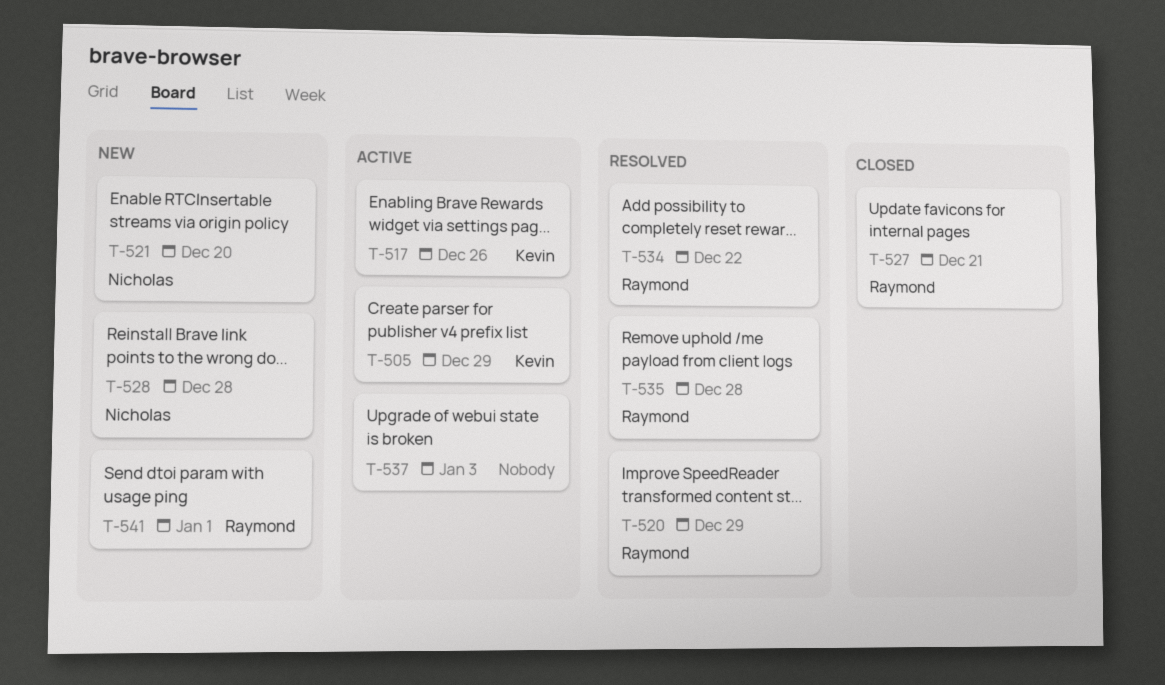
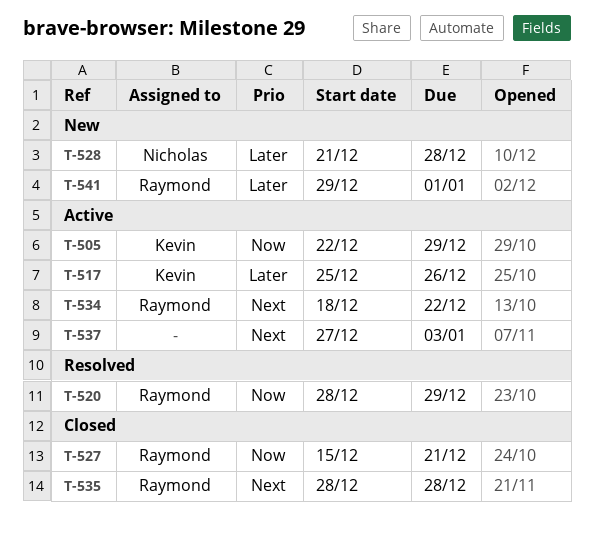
T-521: present -> none
T-534, status: Resolved -> Active
T-535, status: Resolved -> Closed

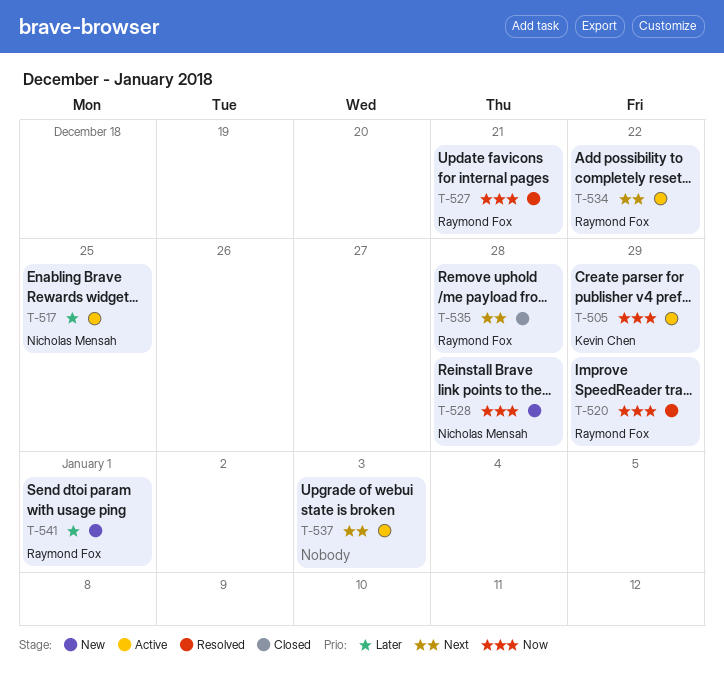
T-517, owner: Kevin Chen -> Nicholas Mensah
T-517, due: Dec 26 -> Dec 25
T-527, status: Closed -> Resolved
T-528, priority: Later -> Now

